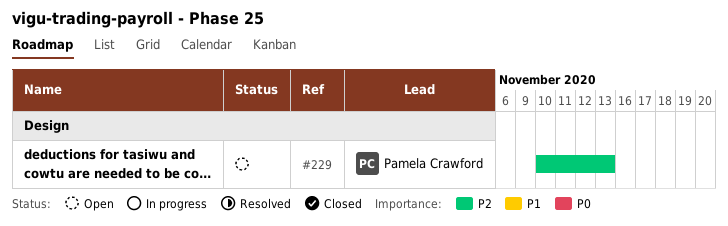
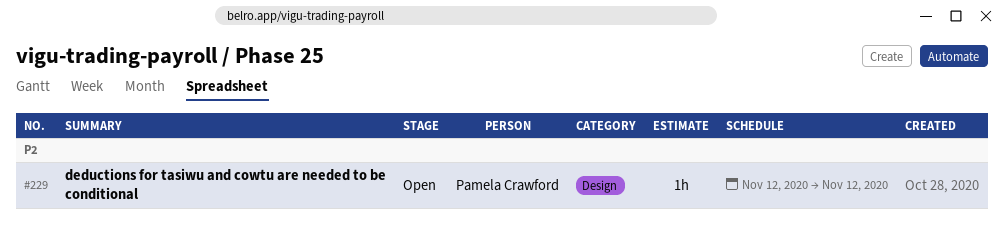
#229, start: Nov 10 -> Nov 12
#229, due: Nov 13 -> Nov 12

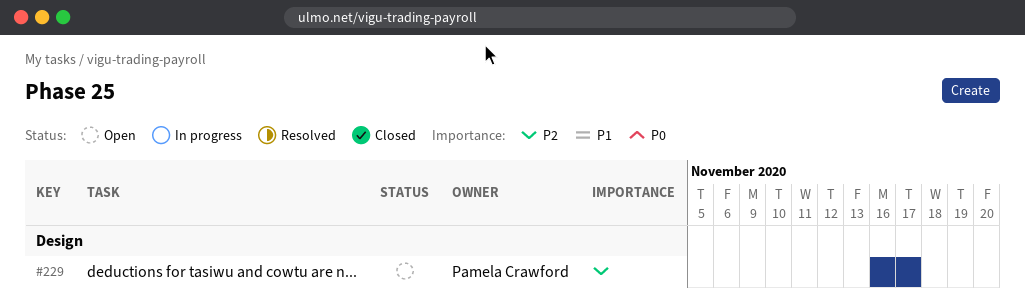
#229, start: Nov 12 -> Nov 16
#229, due: Nov 12 -> Nov 17

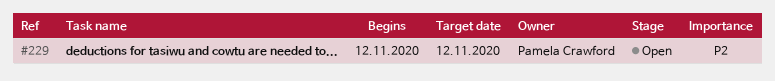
#229, start: Nov 16 -> Nov 12
#229, due: Nov 17 -> Nov 12

